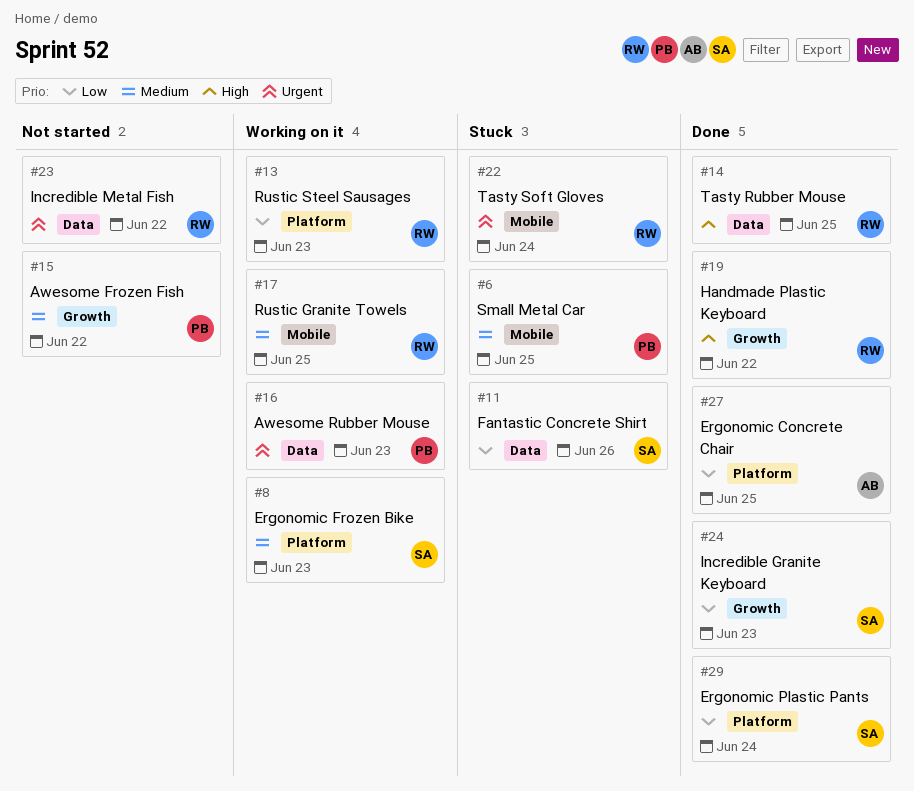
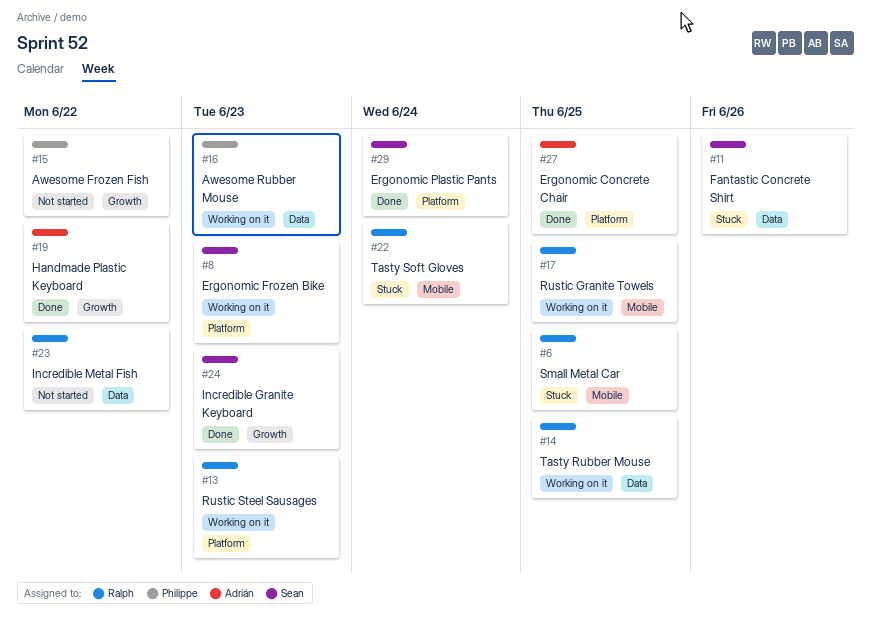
#6, owner: Philippe -> Ralph
#14, status: Done -> Working on it
#19, owner: Ralph -> Adrián

